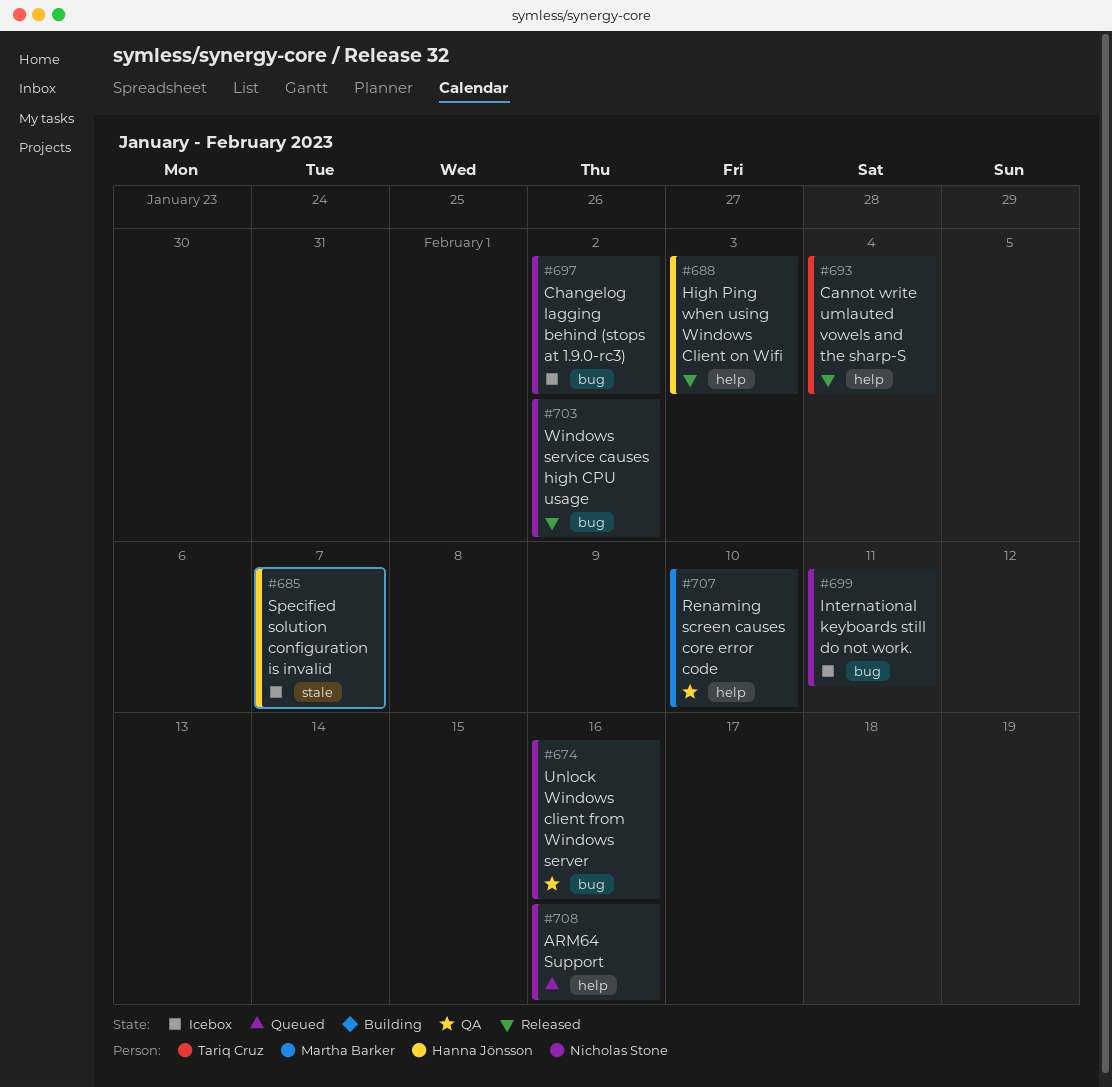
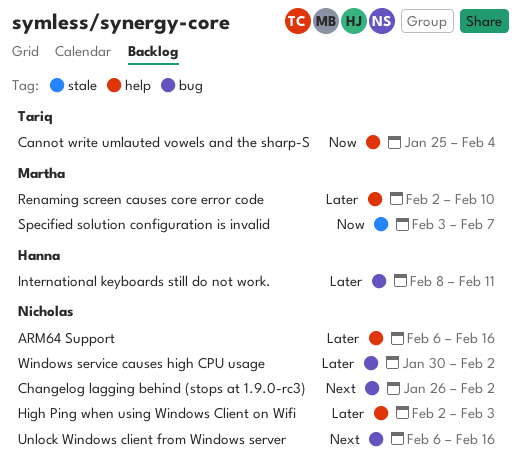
High Ping when using Windows Client on Wifi, owner: Hanna Jönsson -> Nicholas Stone
International keyboards still do not work., owner: Nicholas Stone -> Hanna Jönsson
Specified solution configuration is invalid, owner: Hanna Jönsson -> Martha Barker

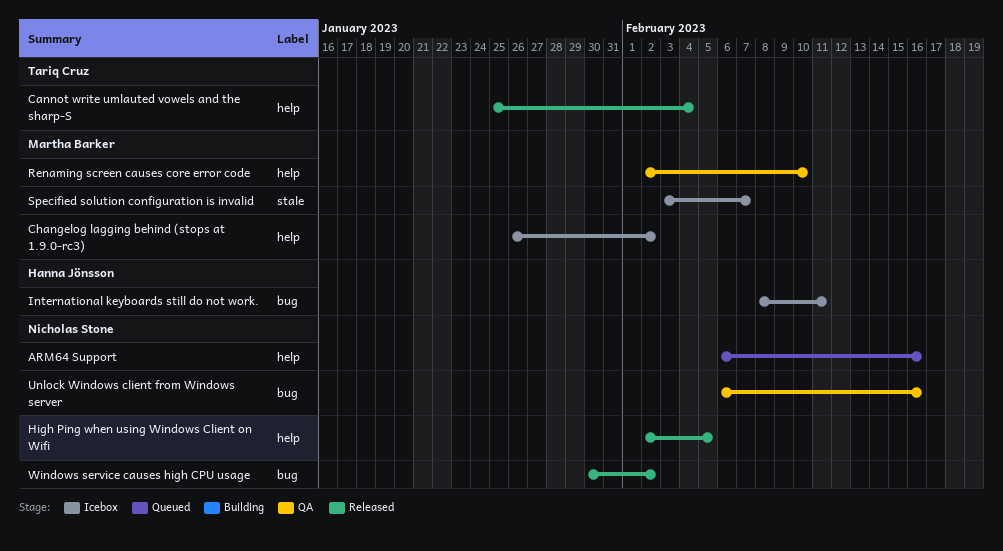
Changelog lagging behind (stops at 1.9.0-rc3), owner: Nicholas Stone -> Martha Barker
Changelog lagging behind (stops at 1.9.0-rc3), label: bug -> help
High Ping when using Windows Client on Wifi, due: Feb 3 -> Feb 5

